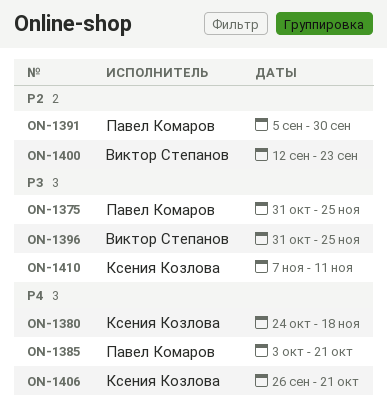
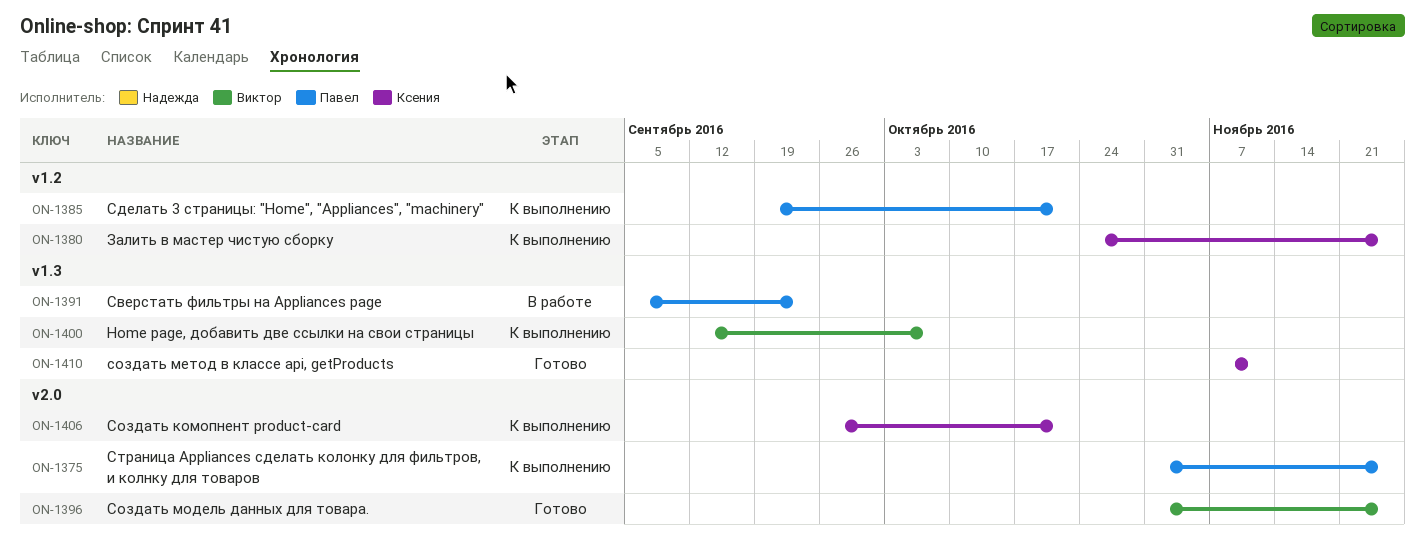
ON-1380, due: Nov 18 -> Nov 25
ON-1385, start: Oct 3 -> Sep 19
ON-1391, due: Sep 30 -> Sep 23
ON-1400, due: Sep 23 -> Oct 7

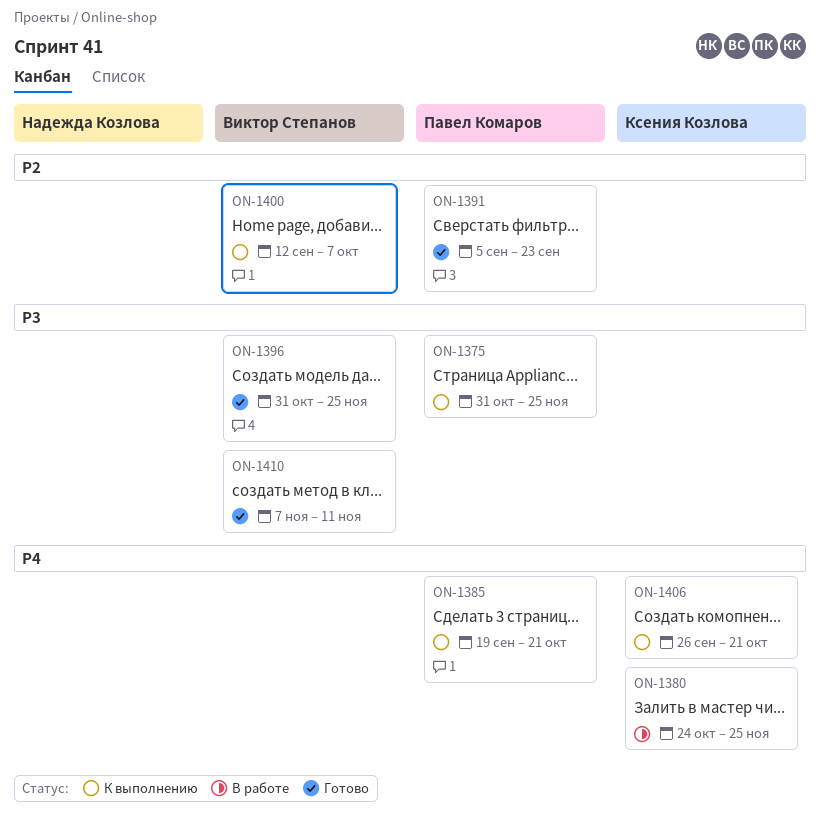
ON-1380, status: К выполнению -> В работе
ON-1391, status: В работе -> Готово
ON-1410, owner: Ксения Козлова -> Виктор Степанов

